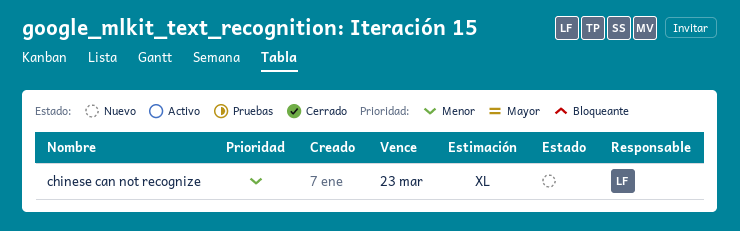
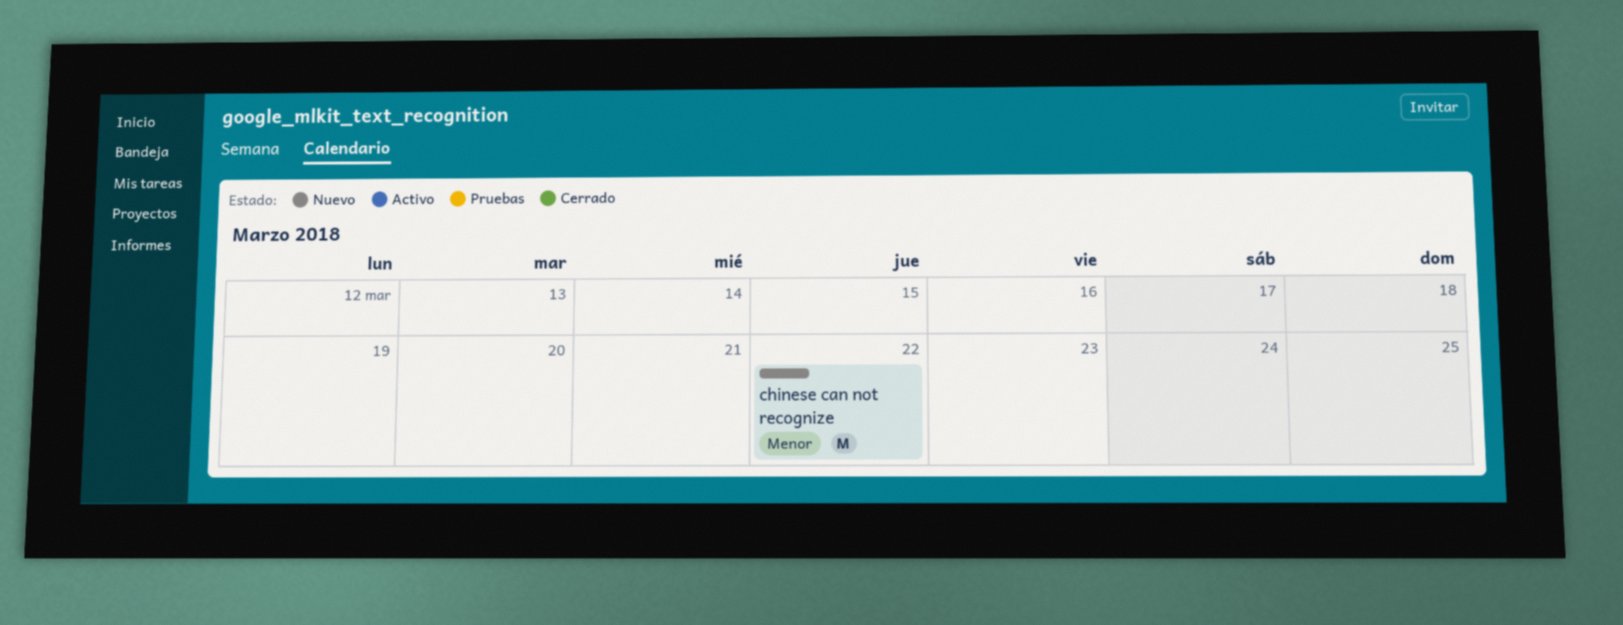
chinese can not recognize, estimate: XL -> M
chinese can not recognize, due: Mar 23 -> Mar 22

